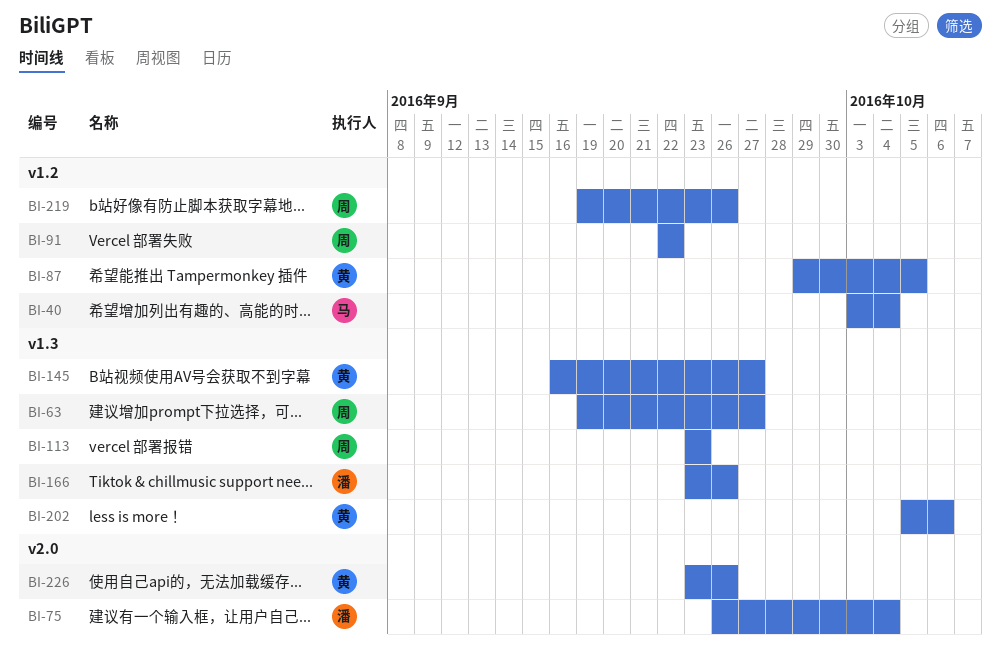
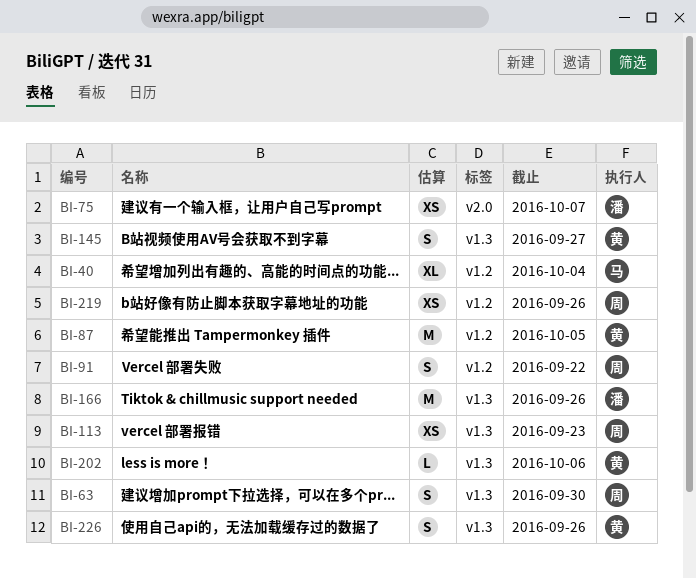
BI-63, due: Sep 27 -> Sep 30
BI-75, due: Oct 4 -> Oct 7
BI-226, label: v2.0 -> v1.3

